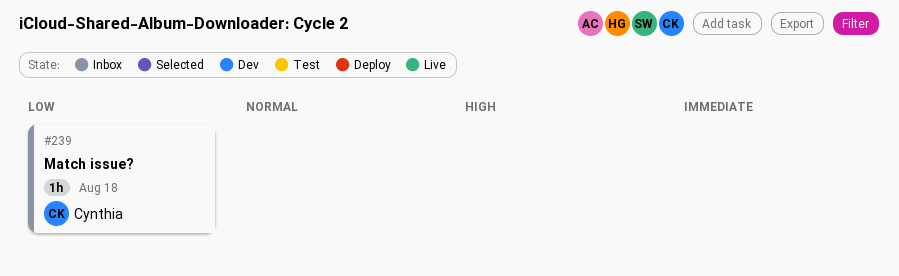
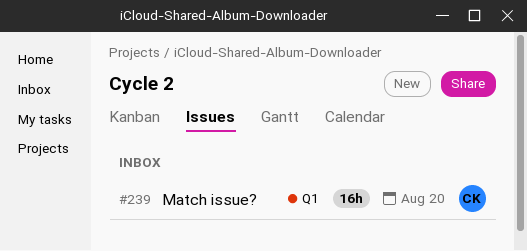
#239, estimate: 1h -> 16h
#239, due: Aug 18 -> Aug 20

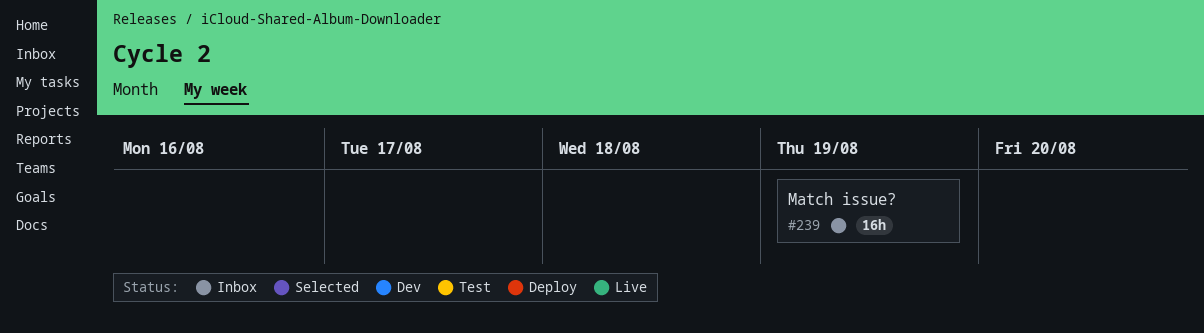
#239, due: Aug 20 -> Aug 19

